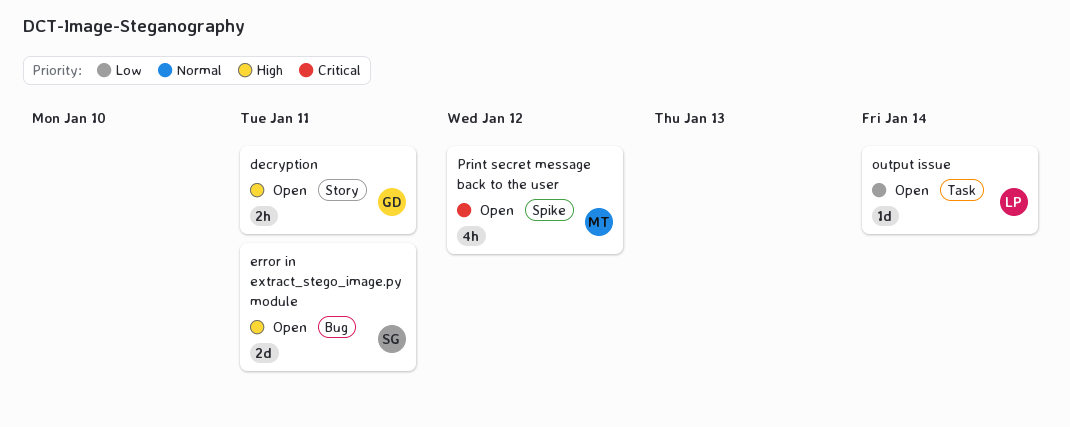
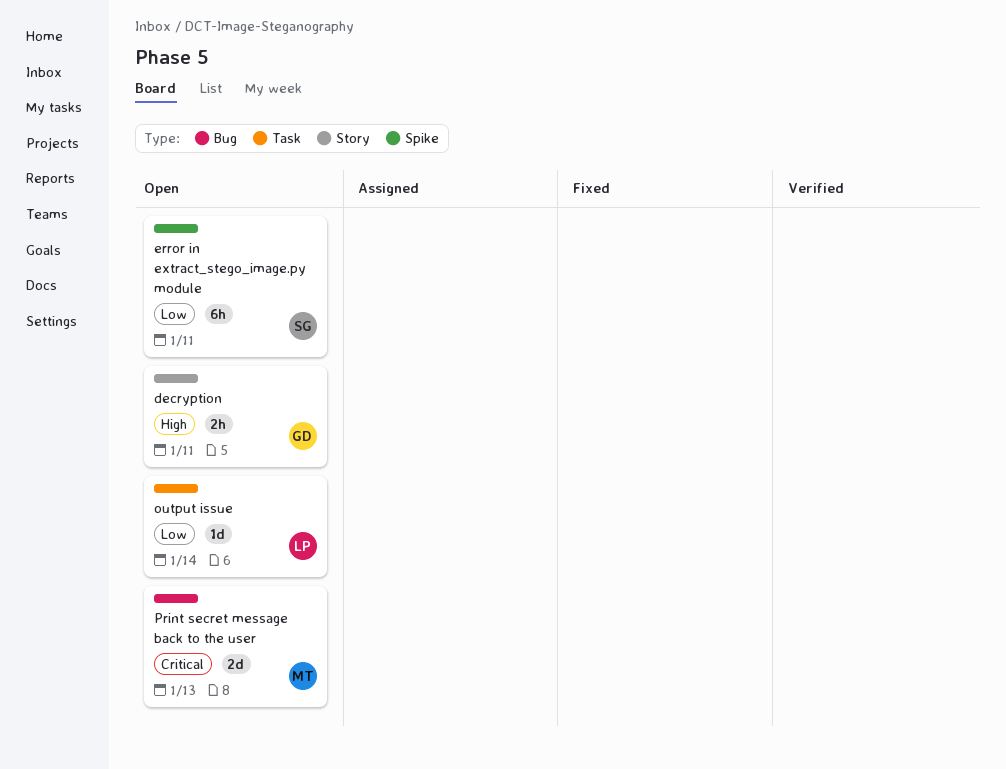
error in extract_stego_image.py module, priority: High -> Low
error in extract_stego_image.py module, label: Bug -> Spike
error in extract_stego_image.py module, estimate: 2d -> 6h
Print secret message back to the user, label: Spike -> Bug
Print secret message back to the user, estimate: 4h -> 2d
Print secret message back to the user, due: Jan 12 -> Jan 13

